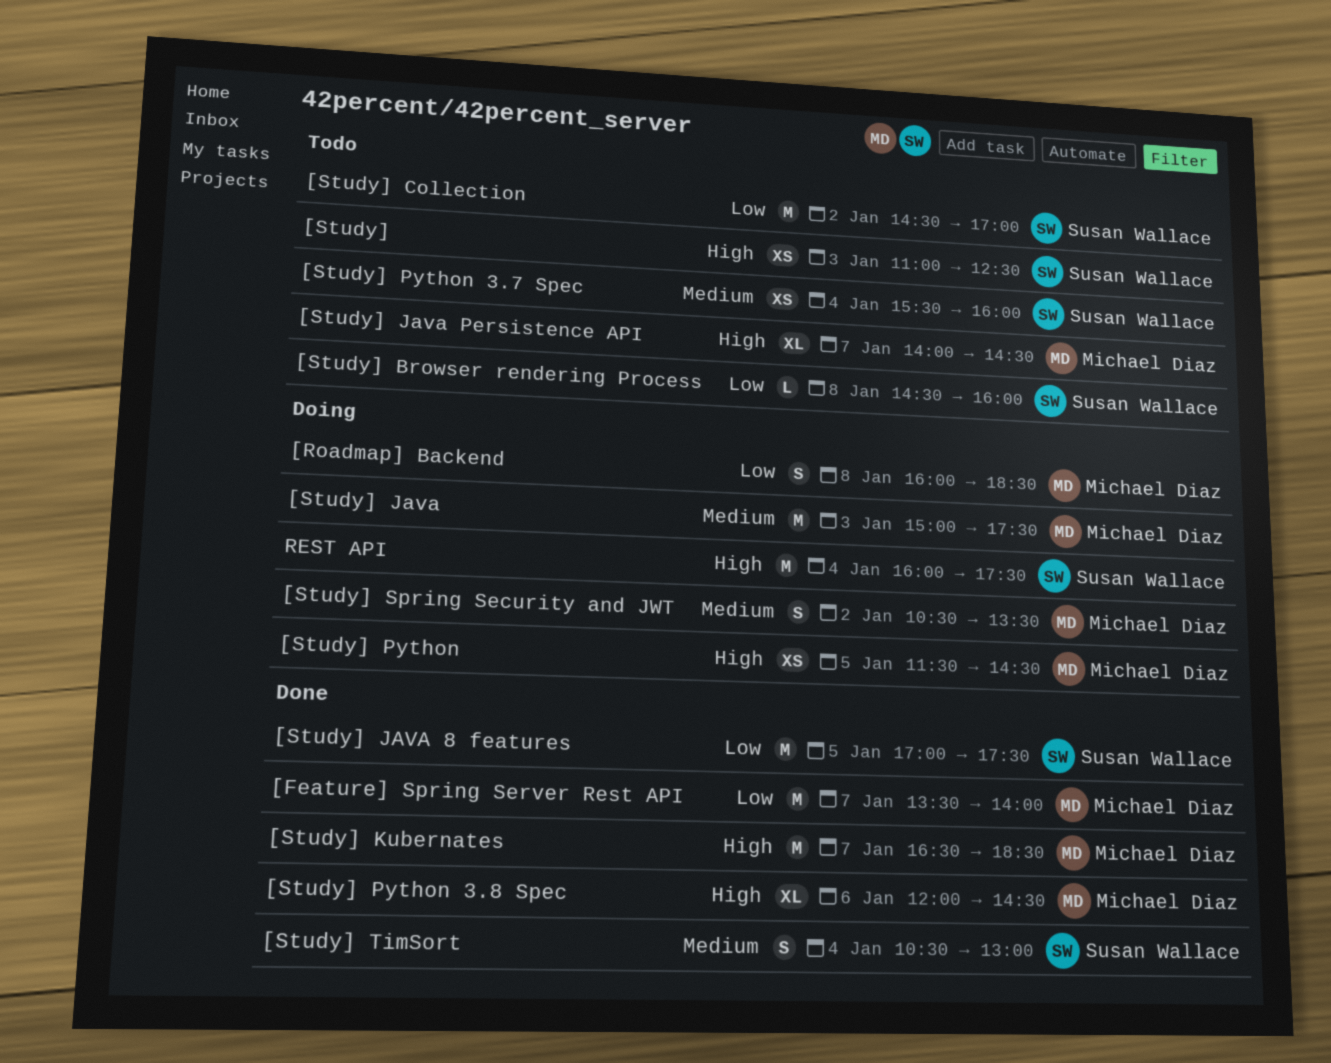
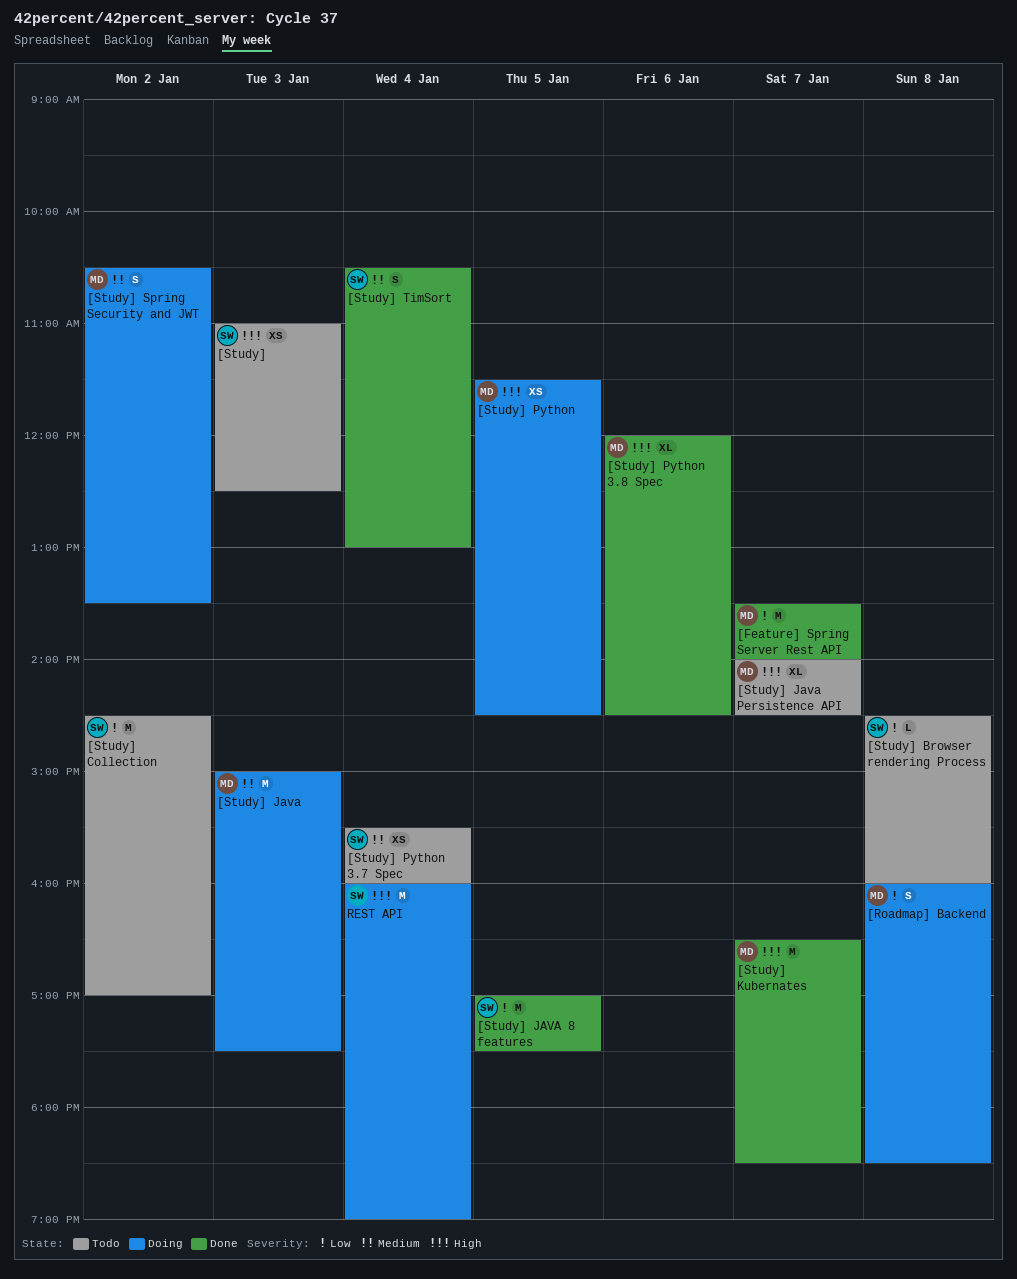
REST API, ends: 17:30 -> 19:00

